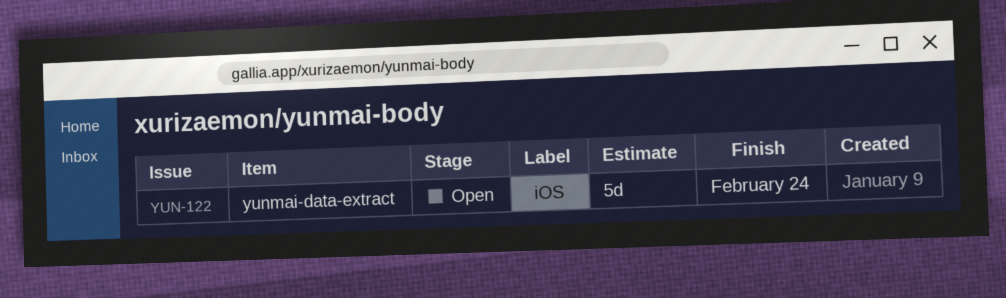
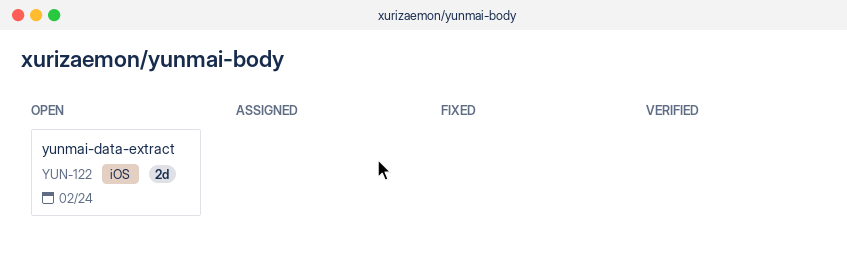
YUN-122, estimate: 5d -> 2d

